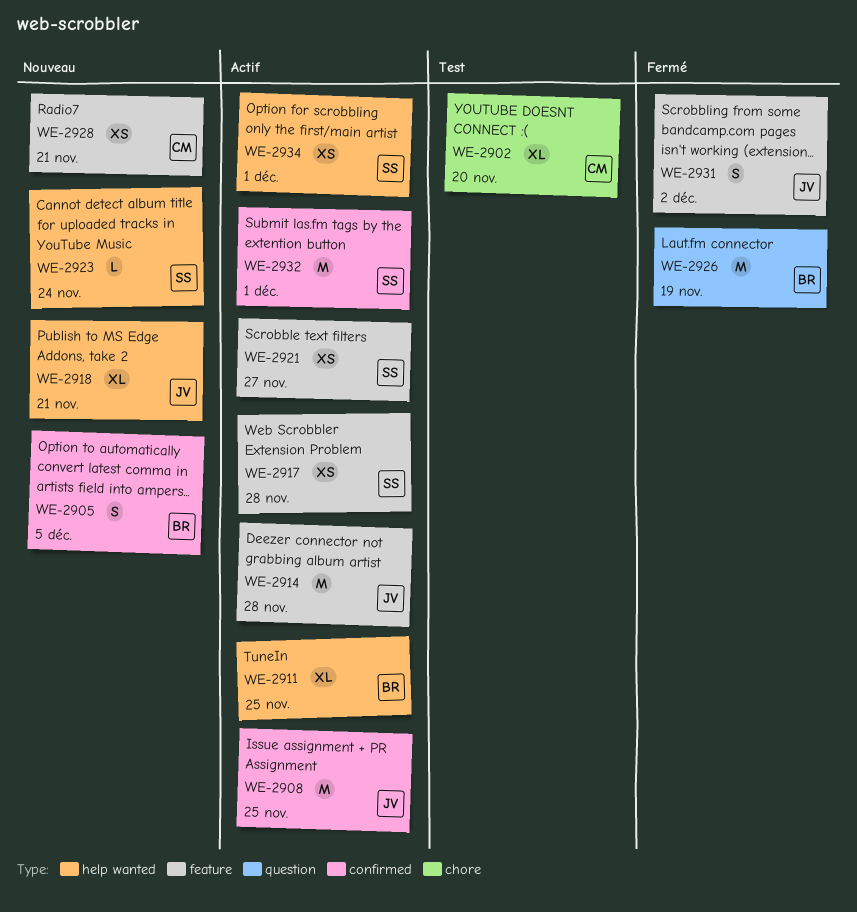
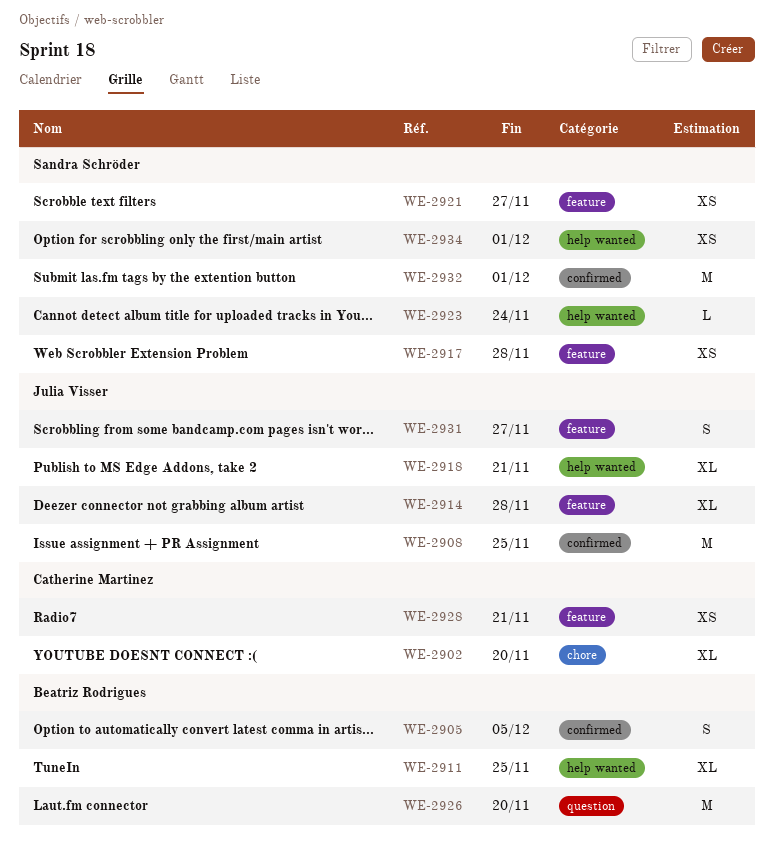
WE-2914, estimate: M -> XL
WE-2926, due: Nov 19 -> Nov 20
WE-2931, due: Dec 2 -> Nov 27

